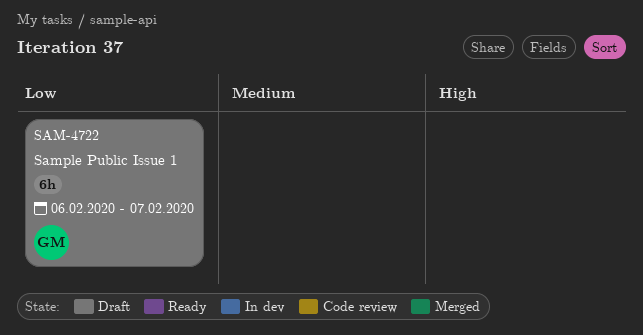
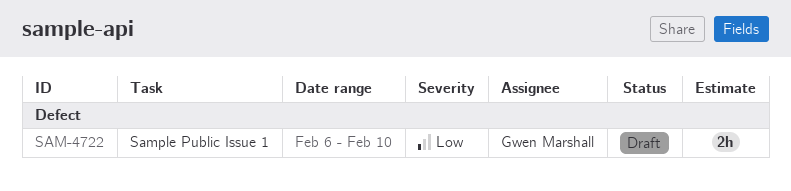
SAM-4722, estimate: 6h -> 2h
SAM-4722, due: Feb 7 -> Feb 10

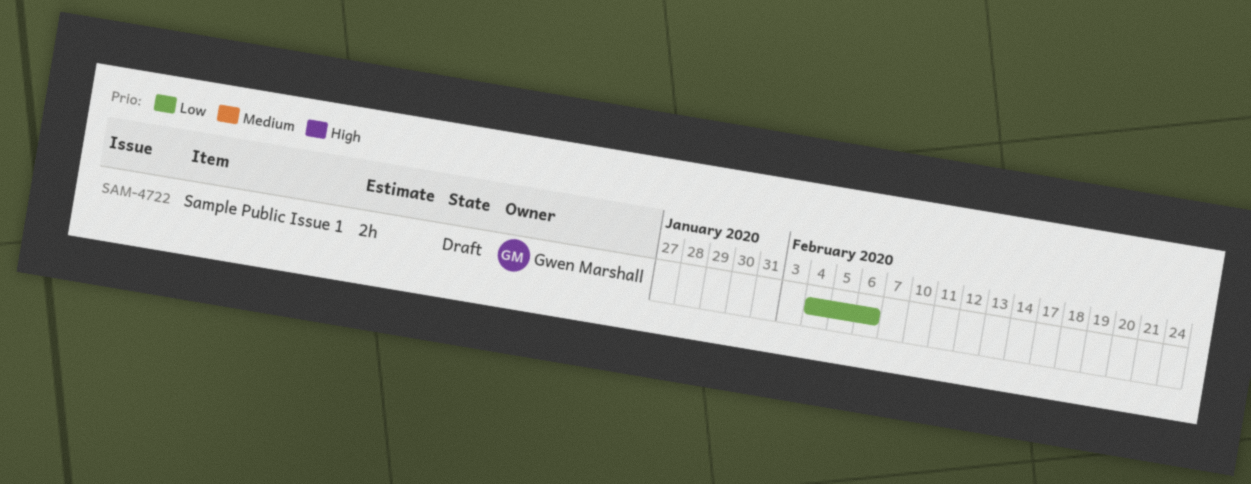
SAM-4722, start: Feb 6 -> Feb 4
SAM-4722, due: Feb 10 -> Feb 6

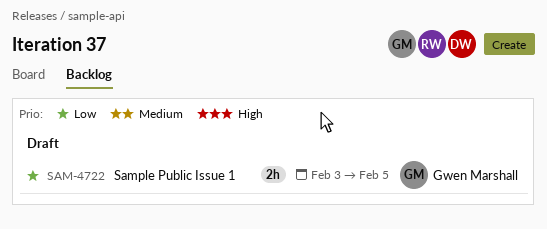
SAM-4722, start: Feb 4 -> Feb 3
SAM-4722, due: Feb 6 -> Feb 5

